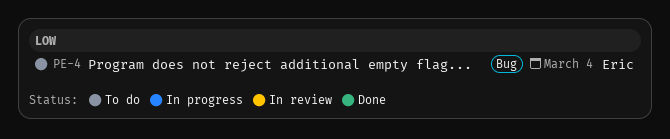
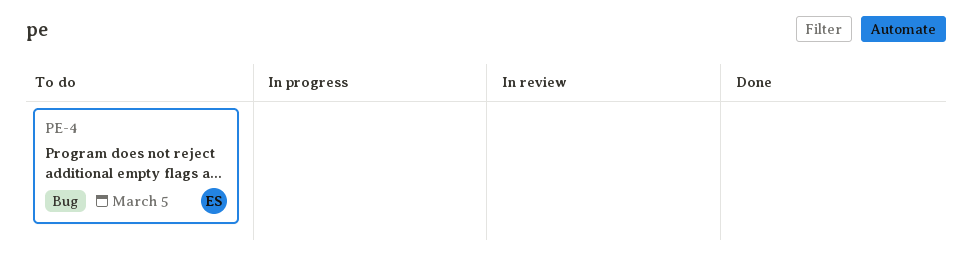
PE-4, due: Mar 4 -> Mar 5

